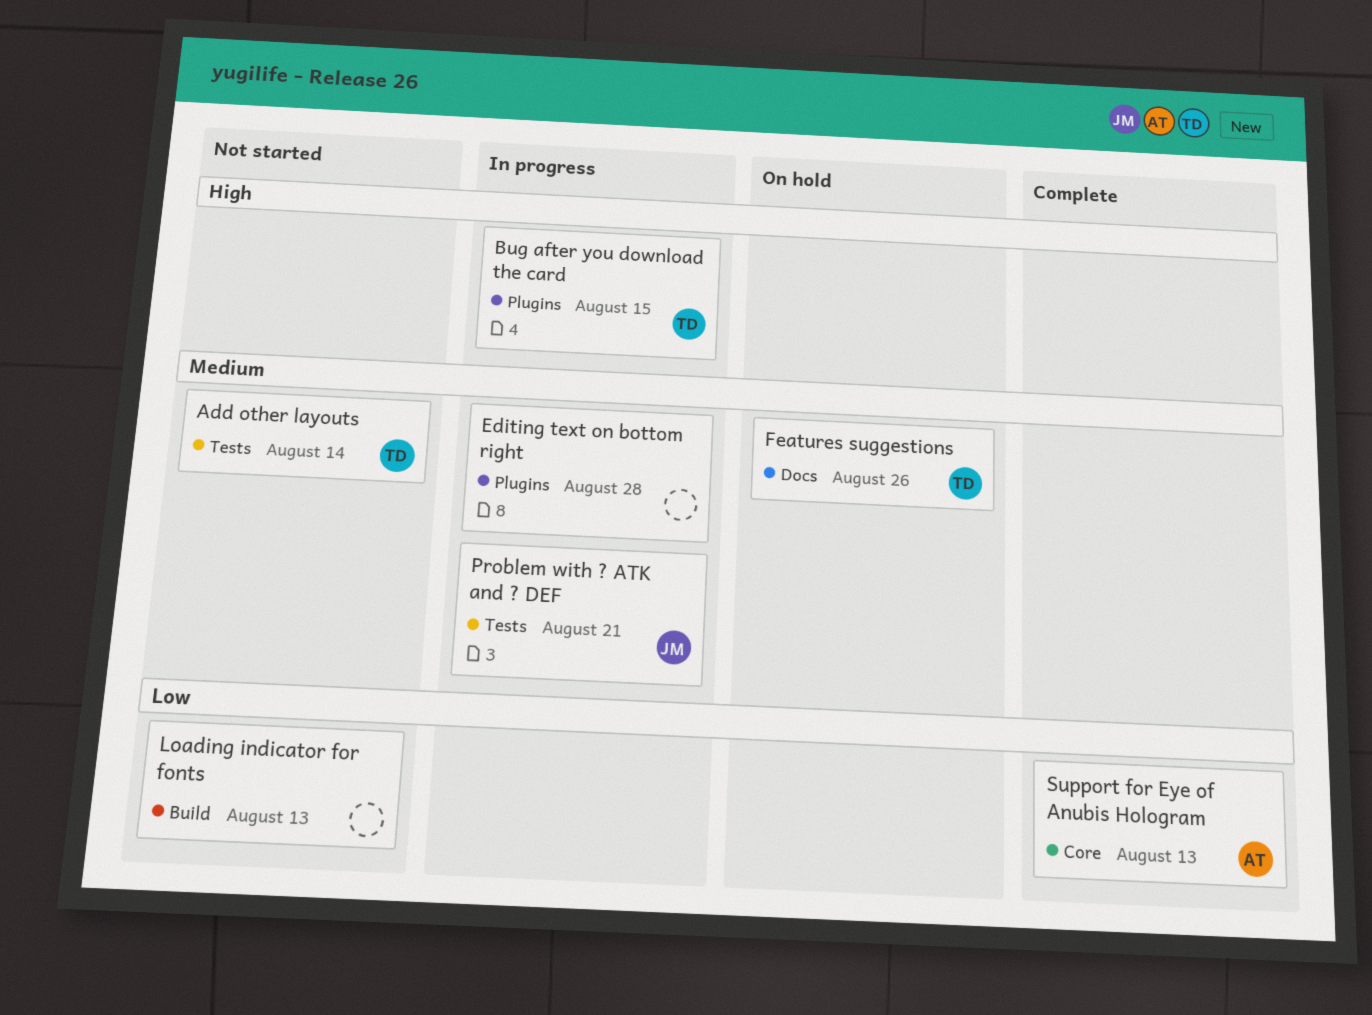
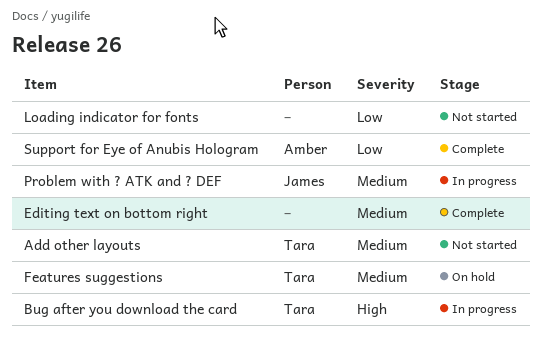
Editing text on bottom right, status: In progress -> Complete

